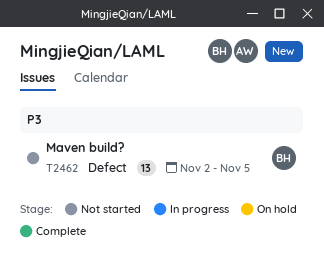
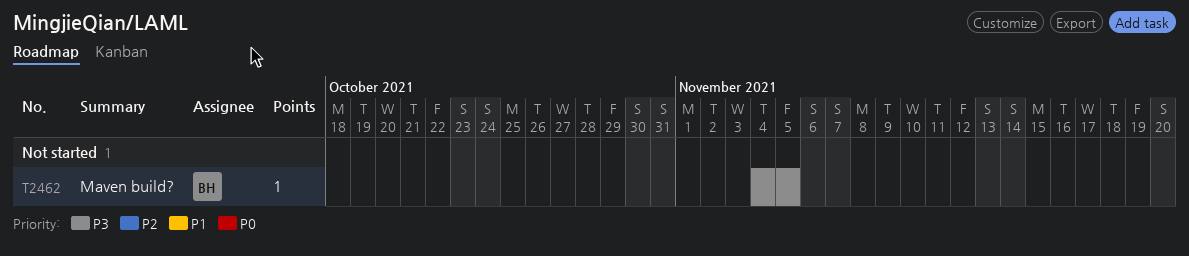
T2462, estimate: 13 -> 1
T2462, start: Nov 2 -> Nov 4

